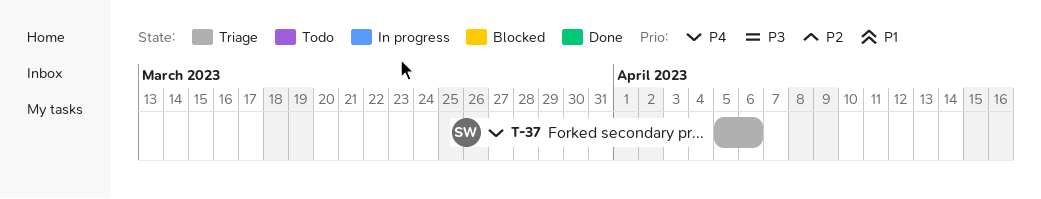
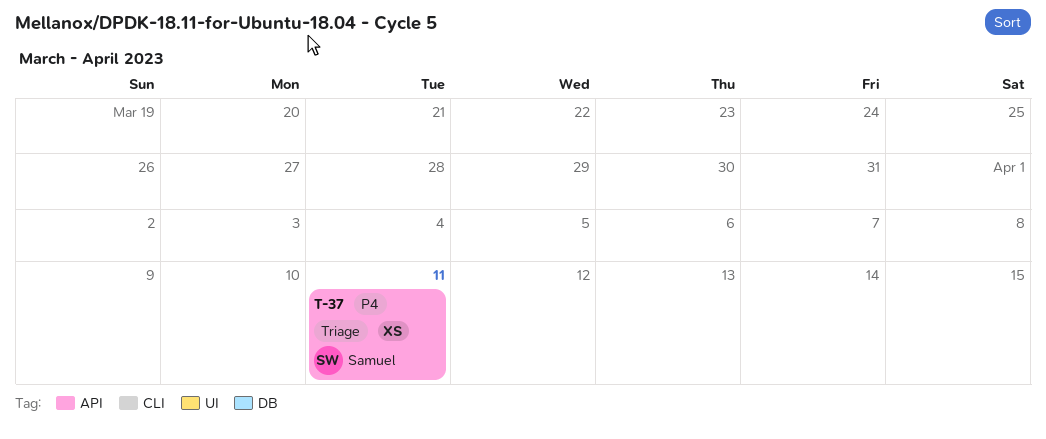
T-37, due: Apr 6 -> Apr 11

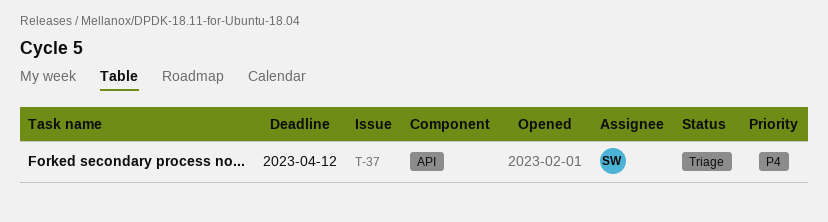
T-37, due: Apr 11 -> Apr 12

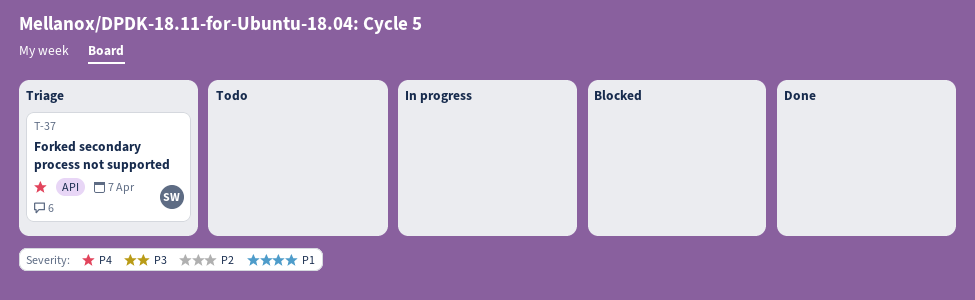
T-37, due: Apr 12 -> Apr 7

